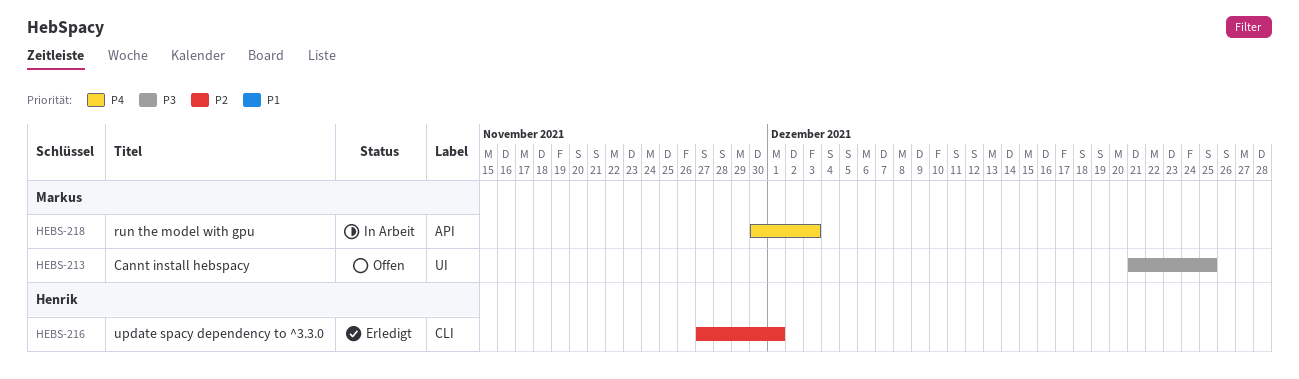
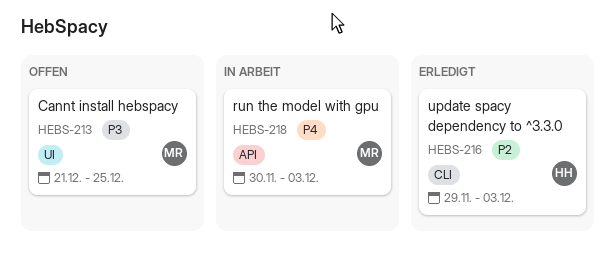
HEBS-216, start: Nov 27 -> Nov 29
HEBS-216, due: Dec 1 -> Dec 3

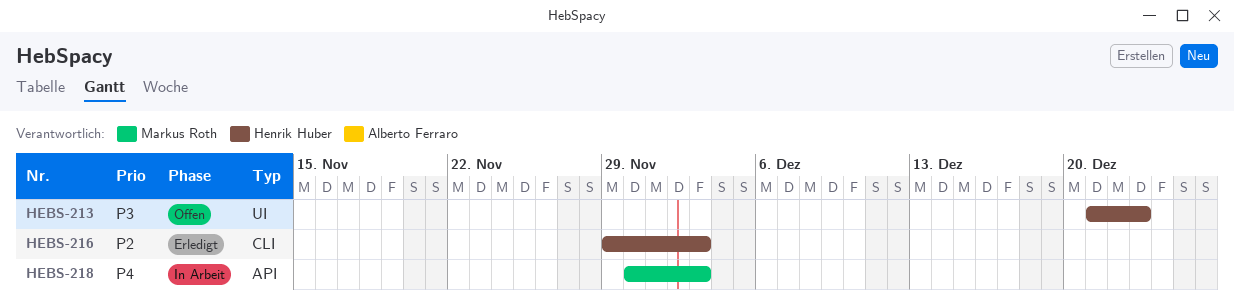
HEBS-213, owner: Markus Roth -> Henrik Huber
HEBS-213, due: Dec 25 -> Dec 23

